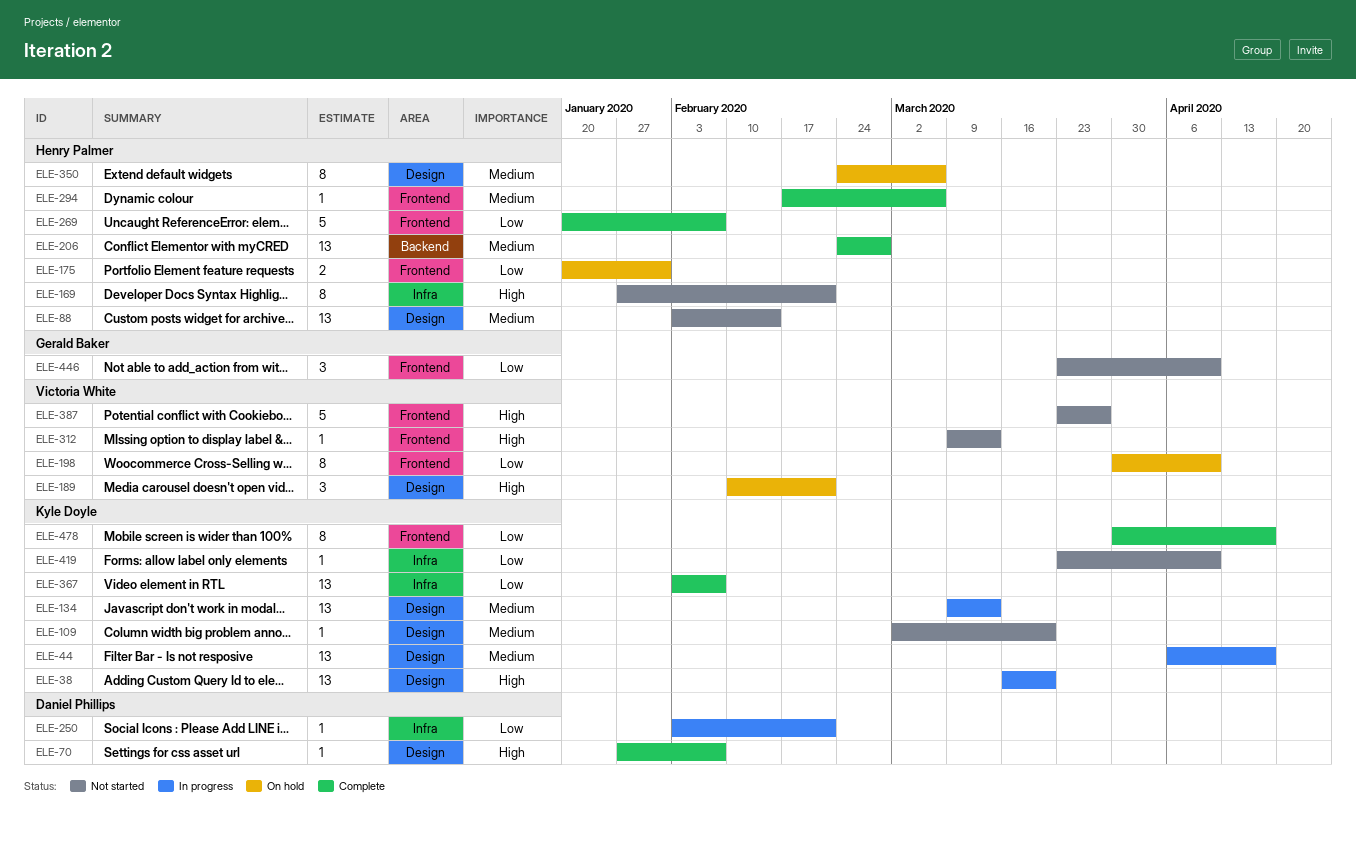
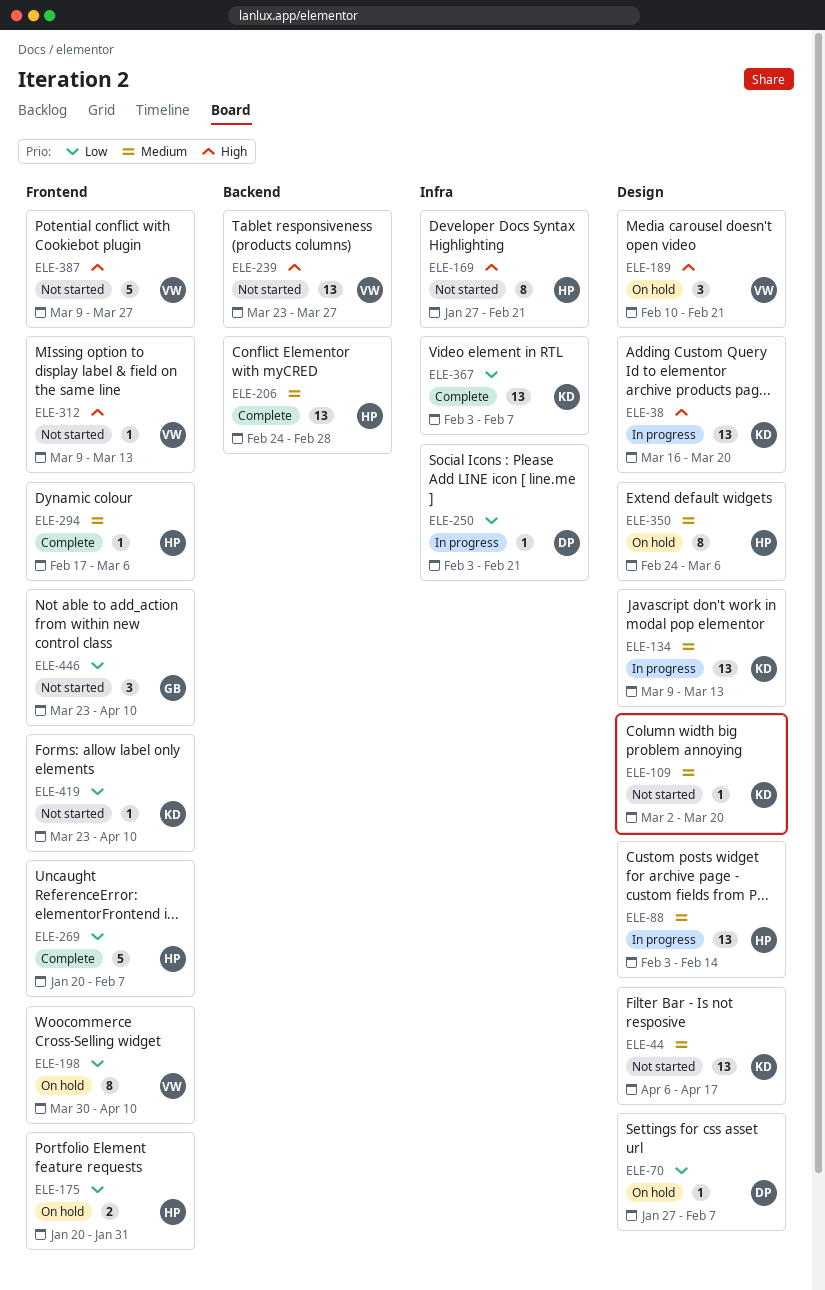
ELE-44, status: In progress -> Not started
ELE-70, status: Complete -> On hold
ELE-70, priority: High -> Low
ELE-88, status: Not started -> In progress
ELE-239: none -> present
ELE-387, start: Mar 23 -> Mar 9
ELE-419, label: Infra -> Frontend
ELE-478: present -> none

